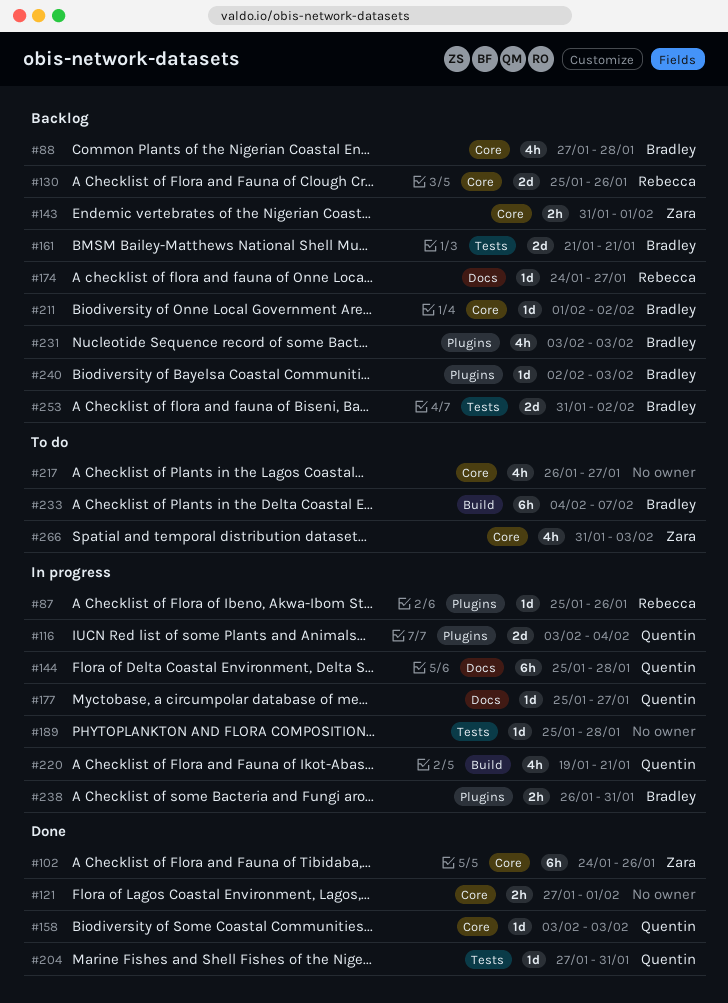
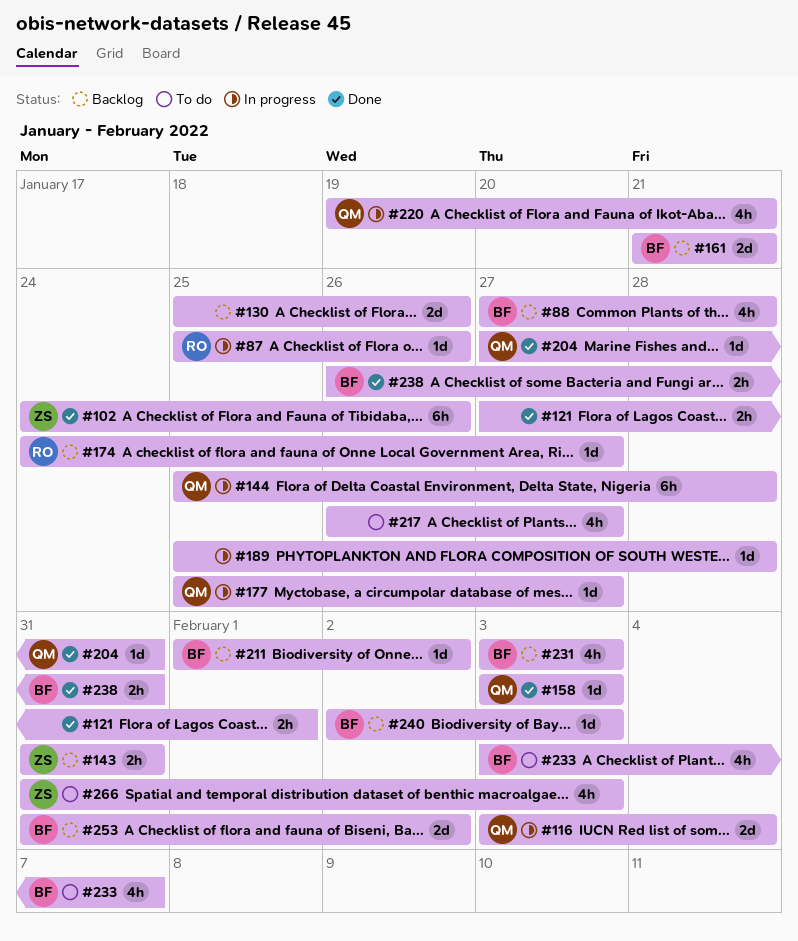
#130, owner: Rebecca -> none
#143, due: Feb 1 -> Jan 31
#233, estimate: 6h -> 4h
#233, start: Feb 4 -> Feb 3
#238, status: In progress -> Done

